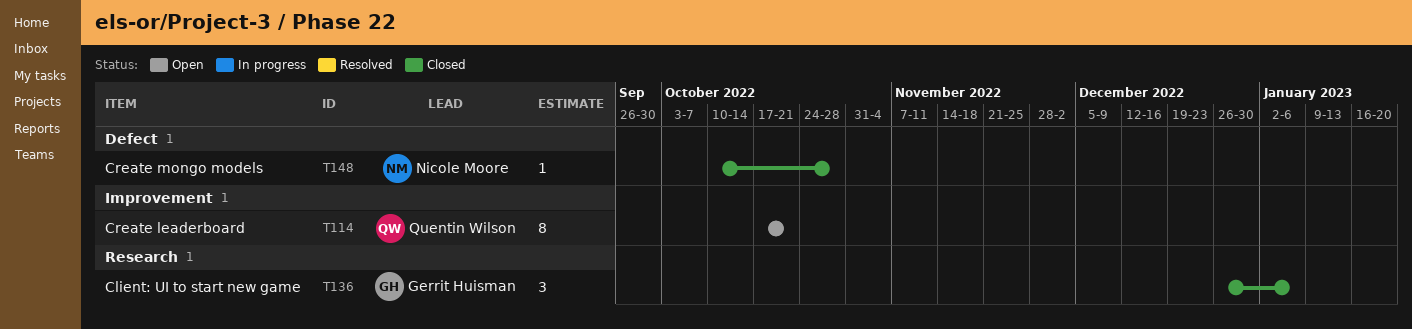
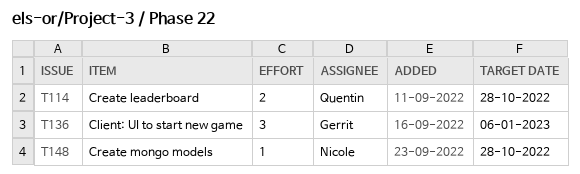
T114, estimate: 8 -> 2
T114, due: Oct 21 -> Oct 28

